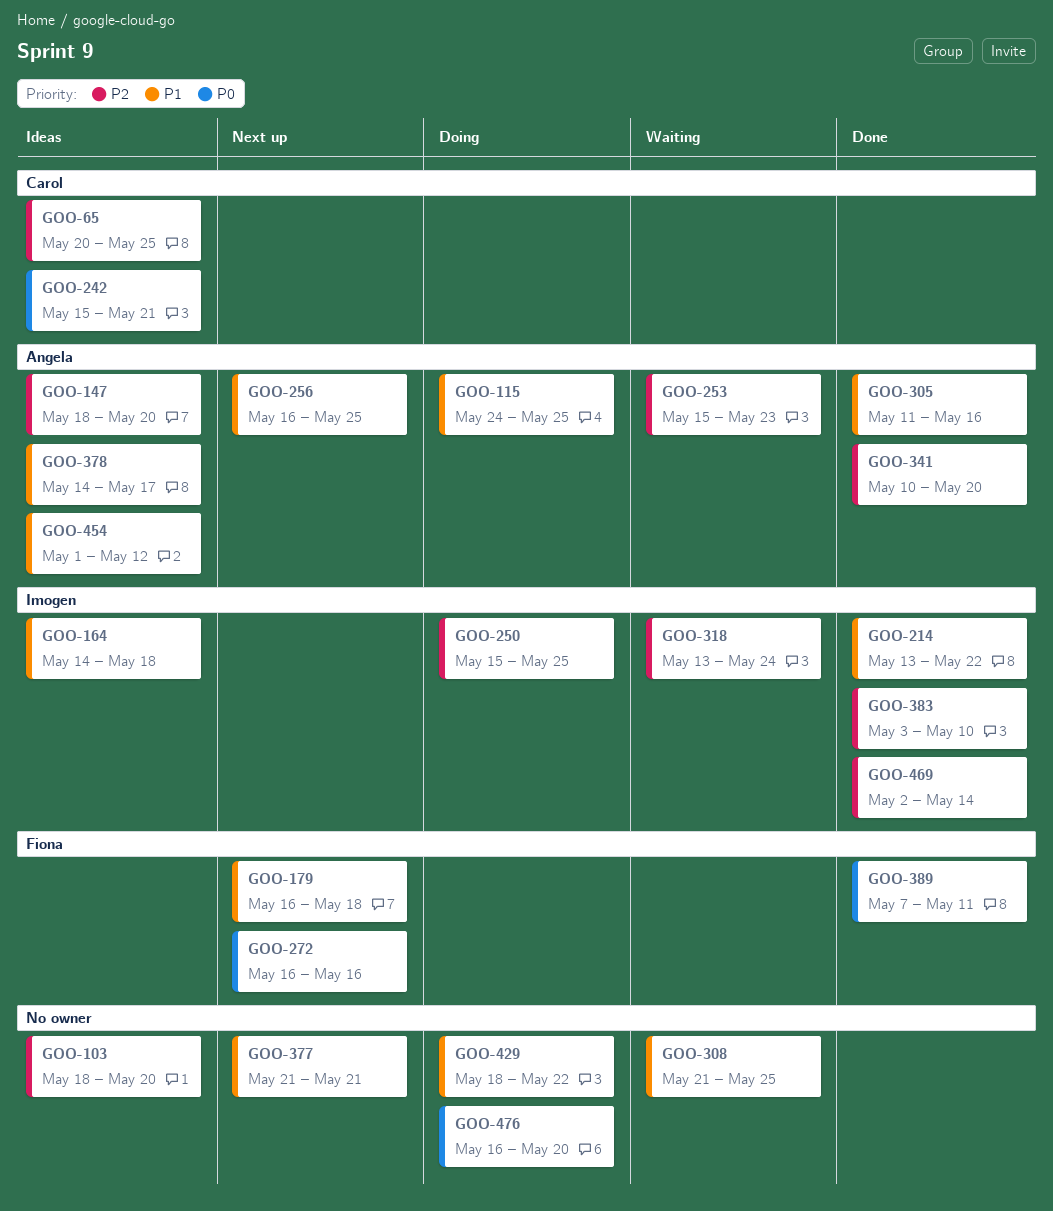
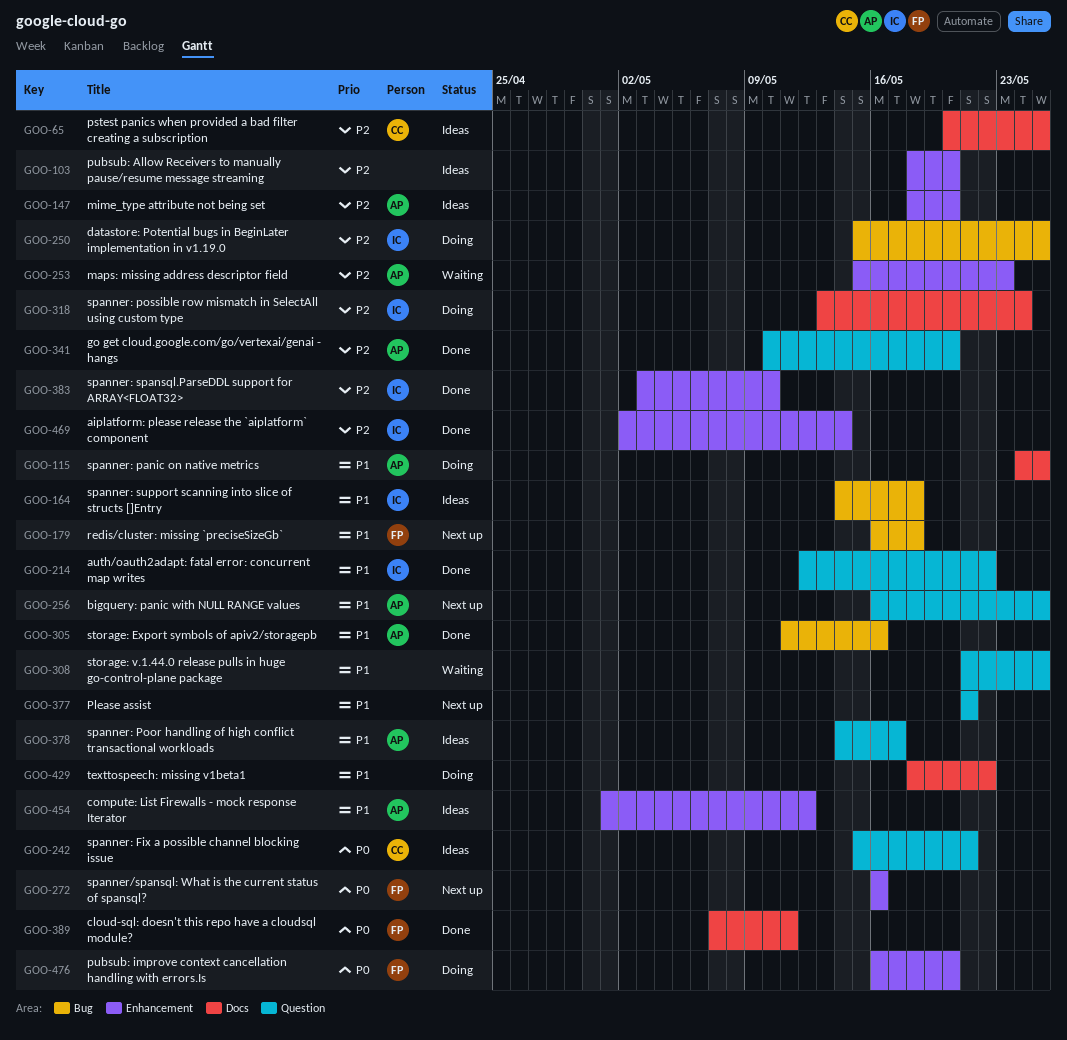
GOO-214, start: May 13 -> May 12
GOO-318, status: Waiting -> Doing
GOO-476, owner: none -> Fiona

